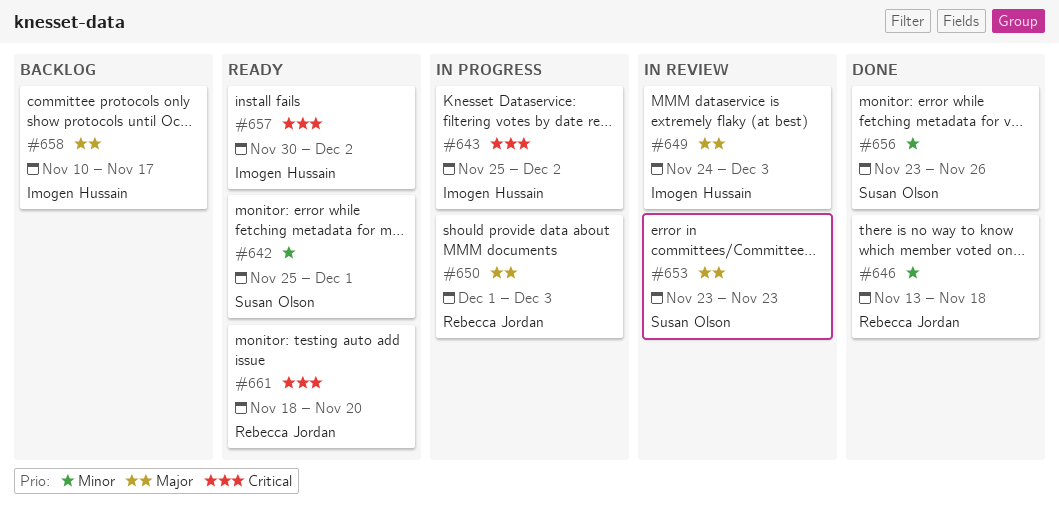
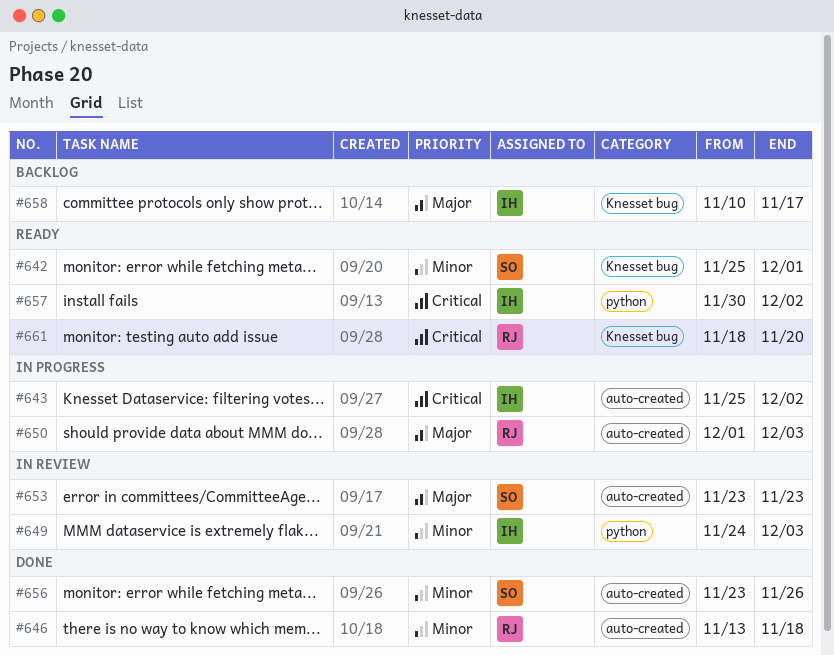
#649, priority: Major -> Minor

